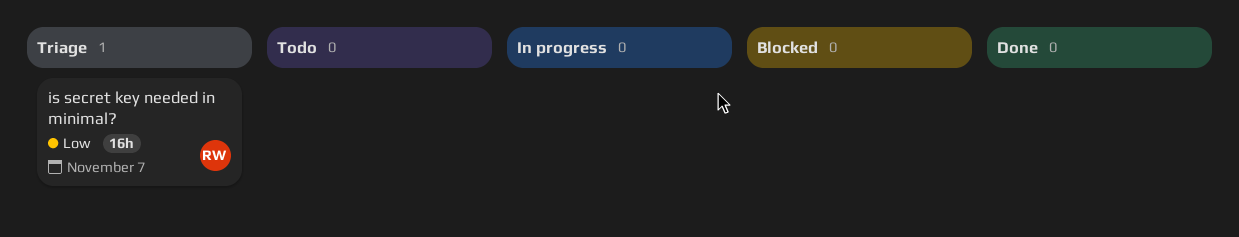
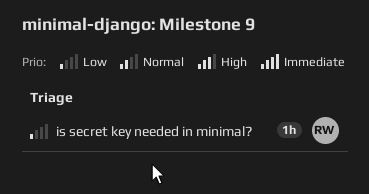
is secret key needed in minimal?, estimate: 16h -> 1h

